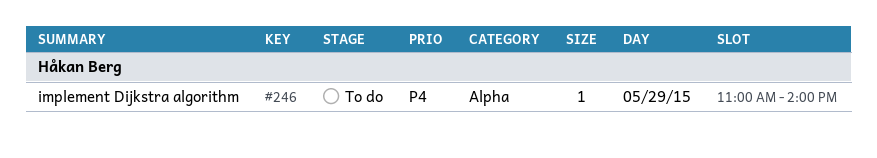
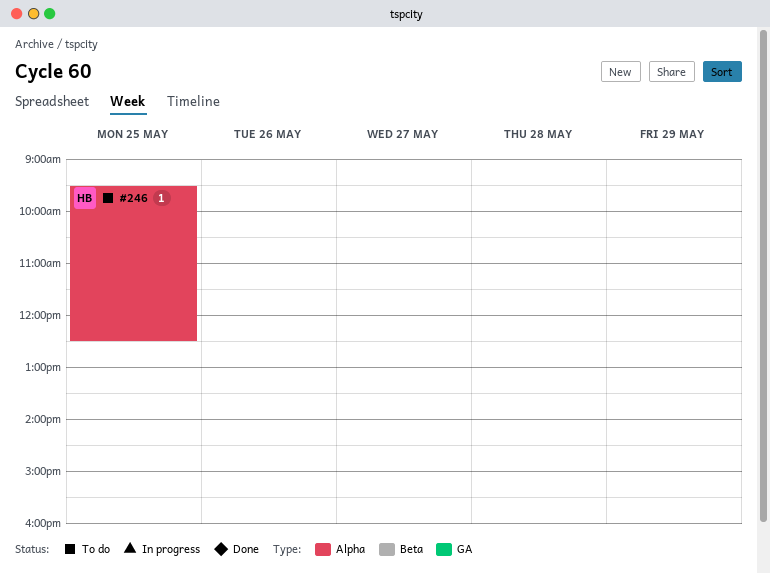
#246, day: May 29 -> May 25
#246, begins: 11:00 -> 09:30
#246, ends: 14:00 -> 12:30

